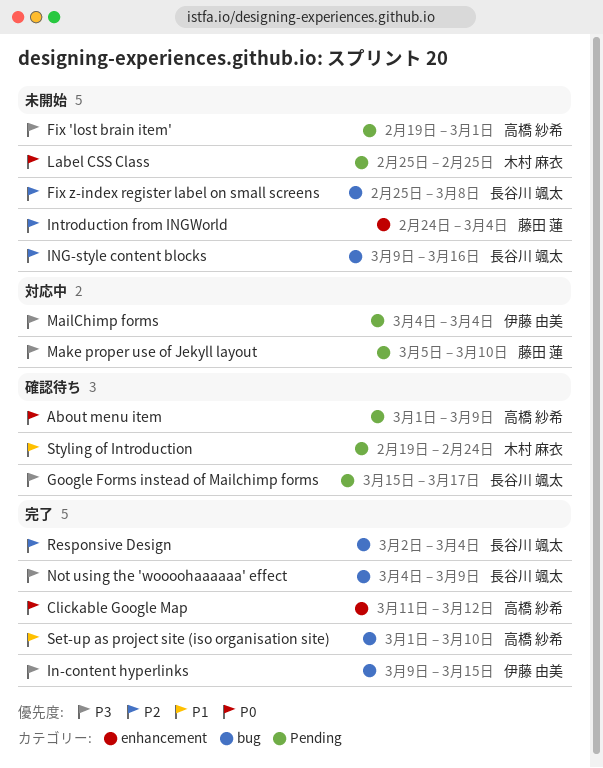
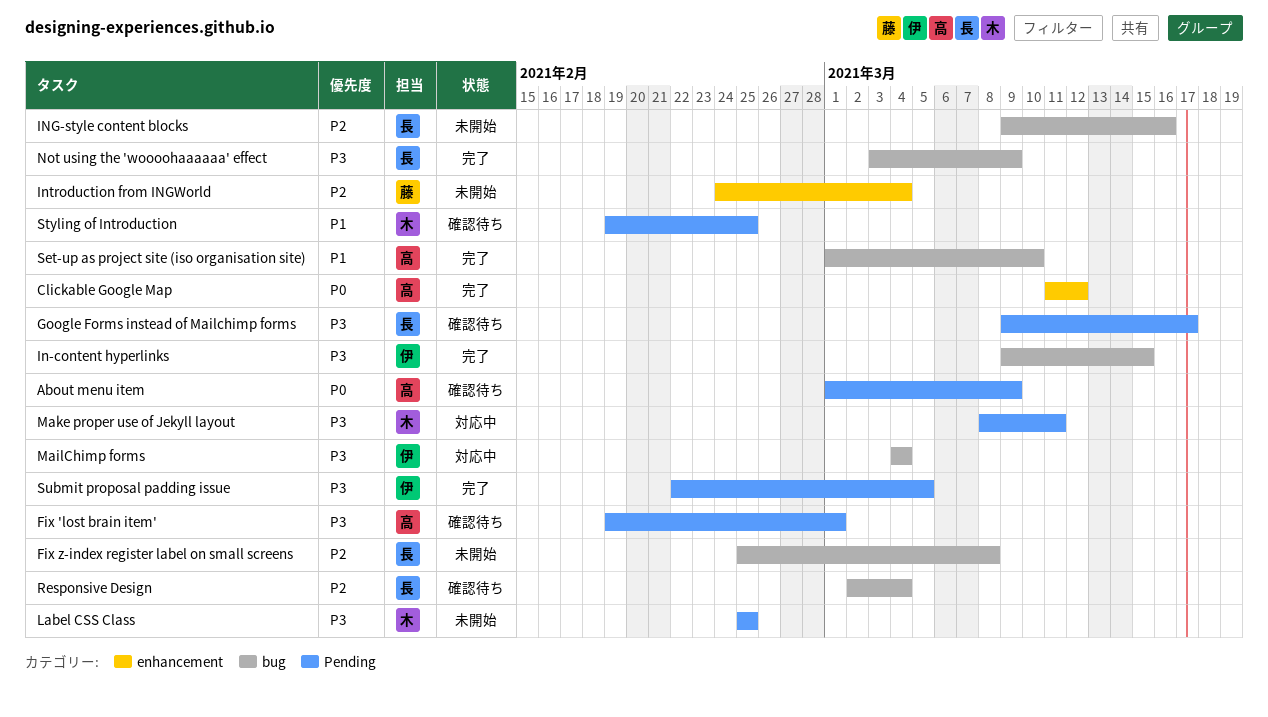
Fix 'lost brain item', status: 未開始 -> 確認待ち
Google Forms instead of Mailchimp forms, start: Mar 15 -> Mar 9
Label CSS Class, priority: P0 -> P3
MailChimp forms, label: Pending -> bug
Make proper use of Jekyll layout, owner: 藤田 蓮 -> 木村 麻衣
Make proper use of Jekyll layout, start: Mar 5 -> Mar 8
Make proper use of Jekyll layout, due: Mar 10 -> Mar 11
Not using the 'woooohaaaaaa' effect, start: Mar 4 -> Mar 3
Responsive Design, status: 完了 -> 確認待ち
Styling of Introduction, due: Feb 24 -> Feb 25
Submit proposal padding issue: none -> present

